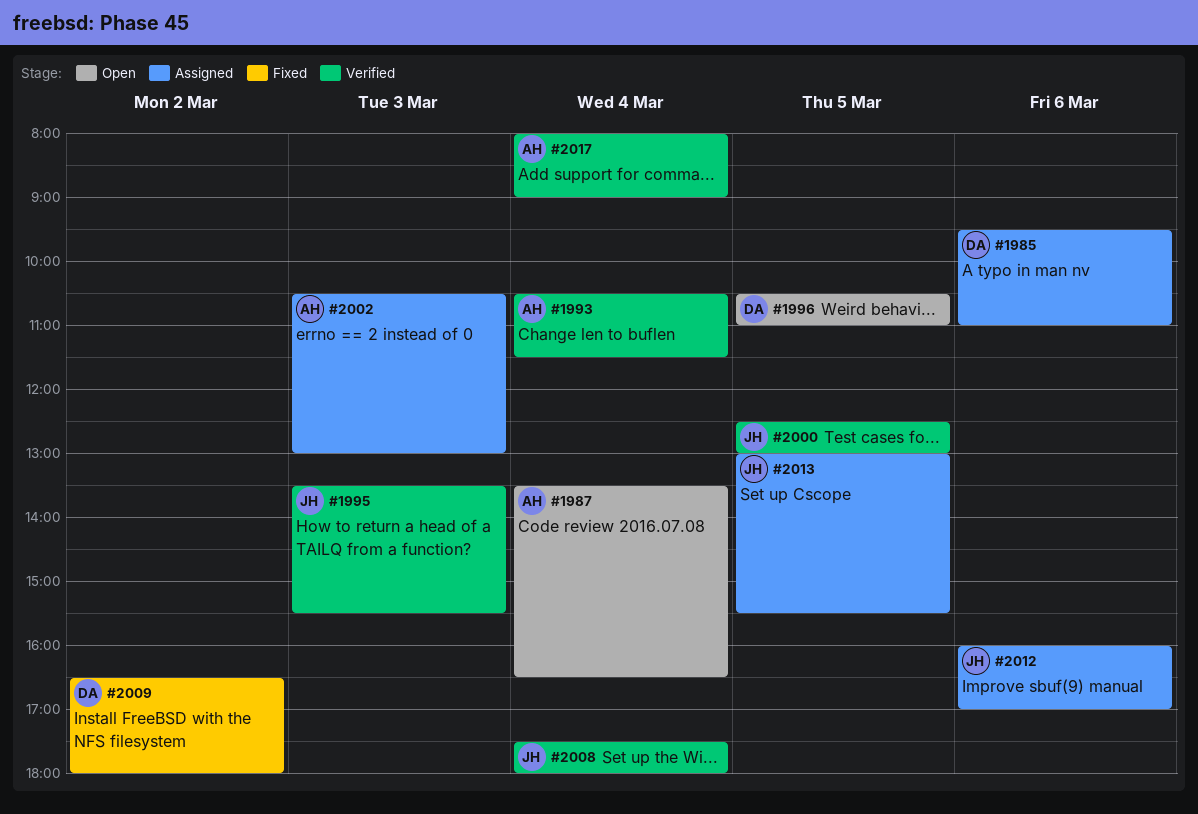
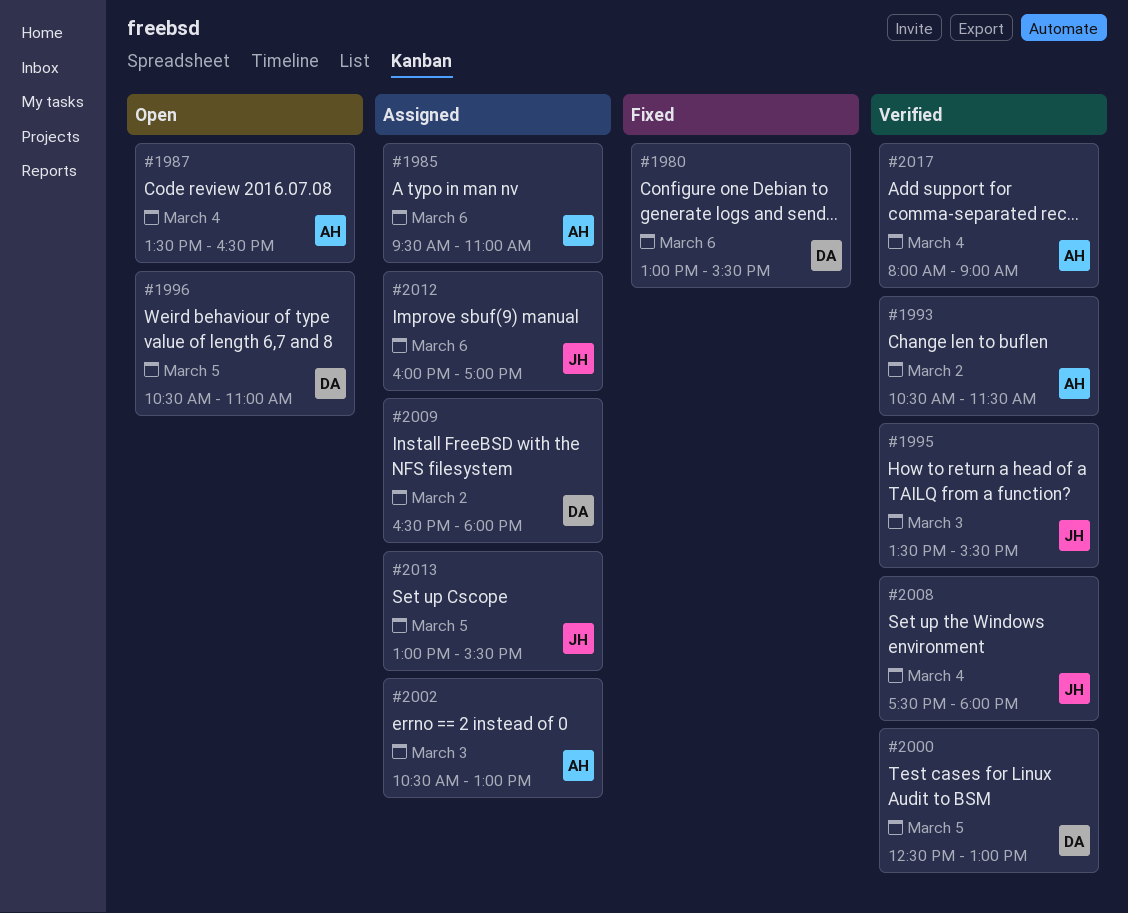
#1980: none -> present
#1985, owner: DA -> AH
#1993, day: Mar 4 -> Mar 2
#2000, owner: JH -> DA
#2009, status: Fixed -> Assigned

